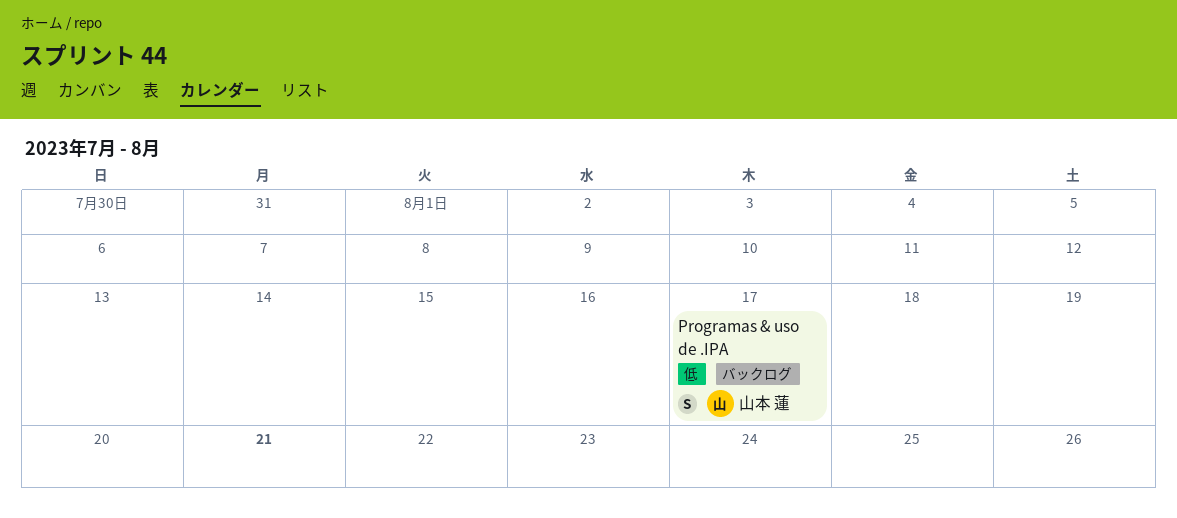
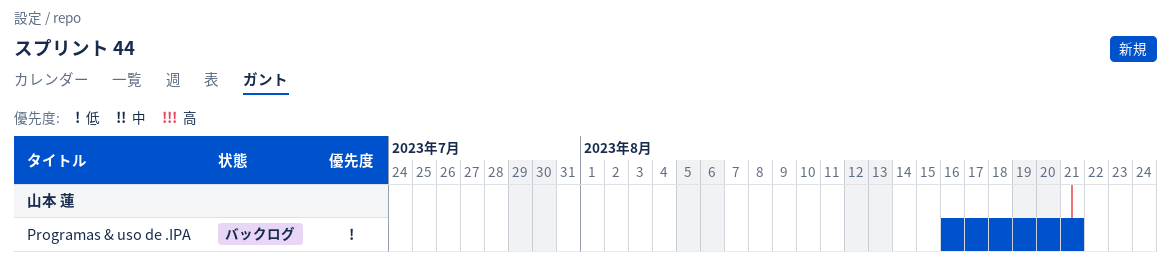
Programas & uso de .IPA, due: Aug 17 -> Aug 21

